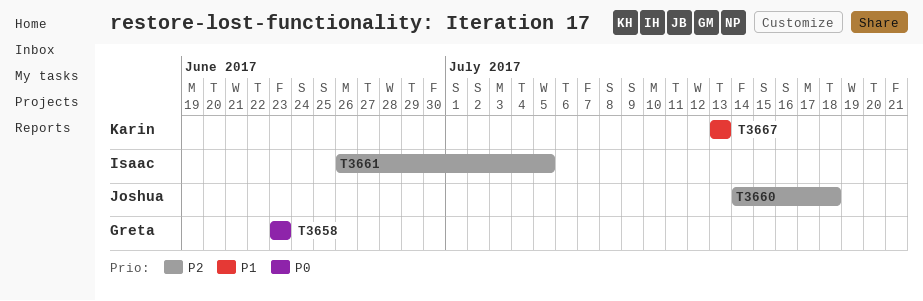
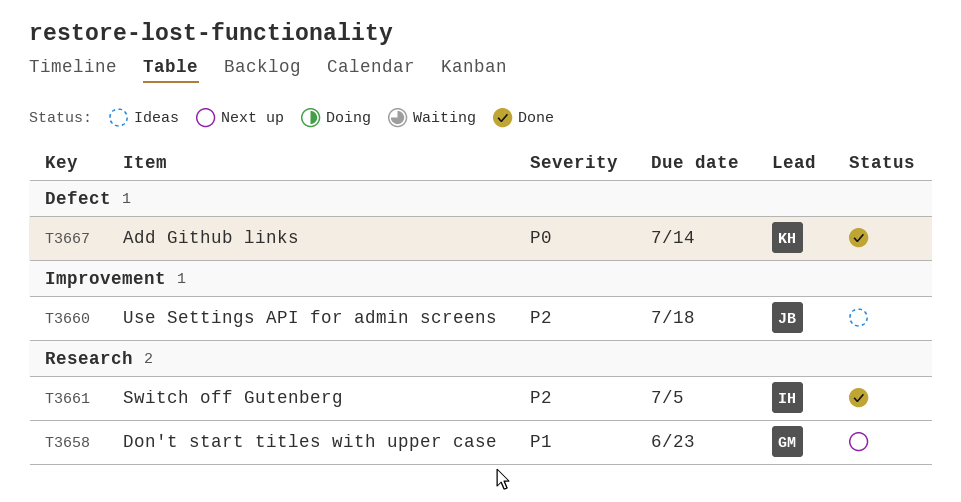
T3658, priority: P0 -> P1
T3667, priority: P1 -> P0
T3667, due: Jul 13 -> Jul 14

